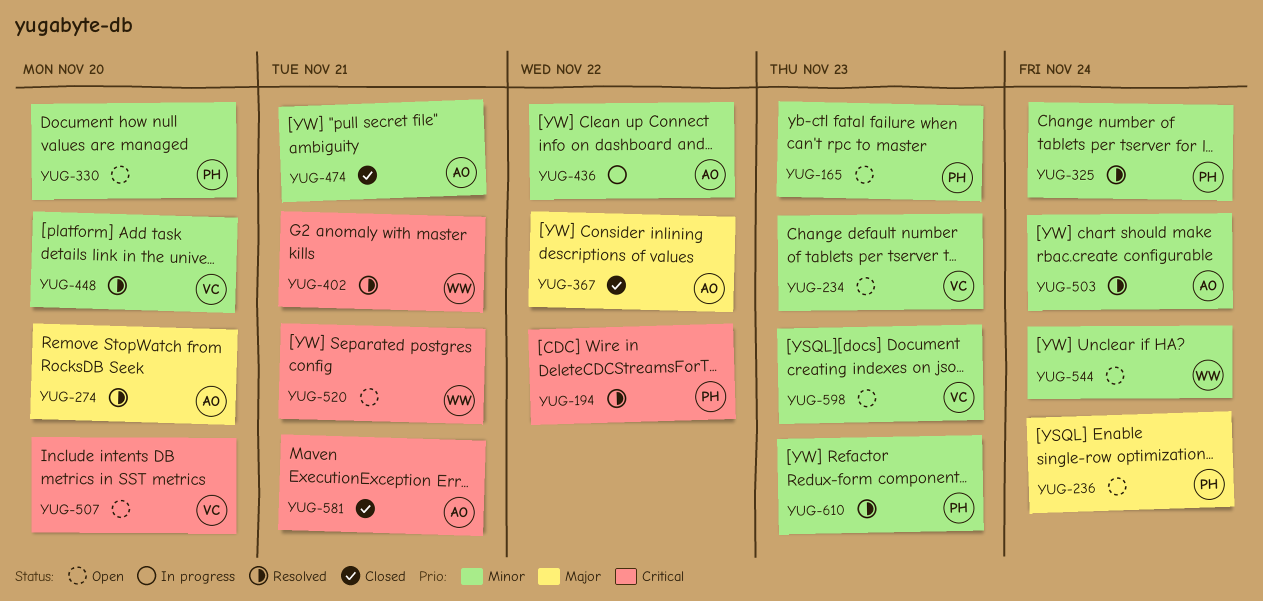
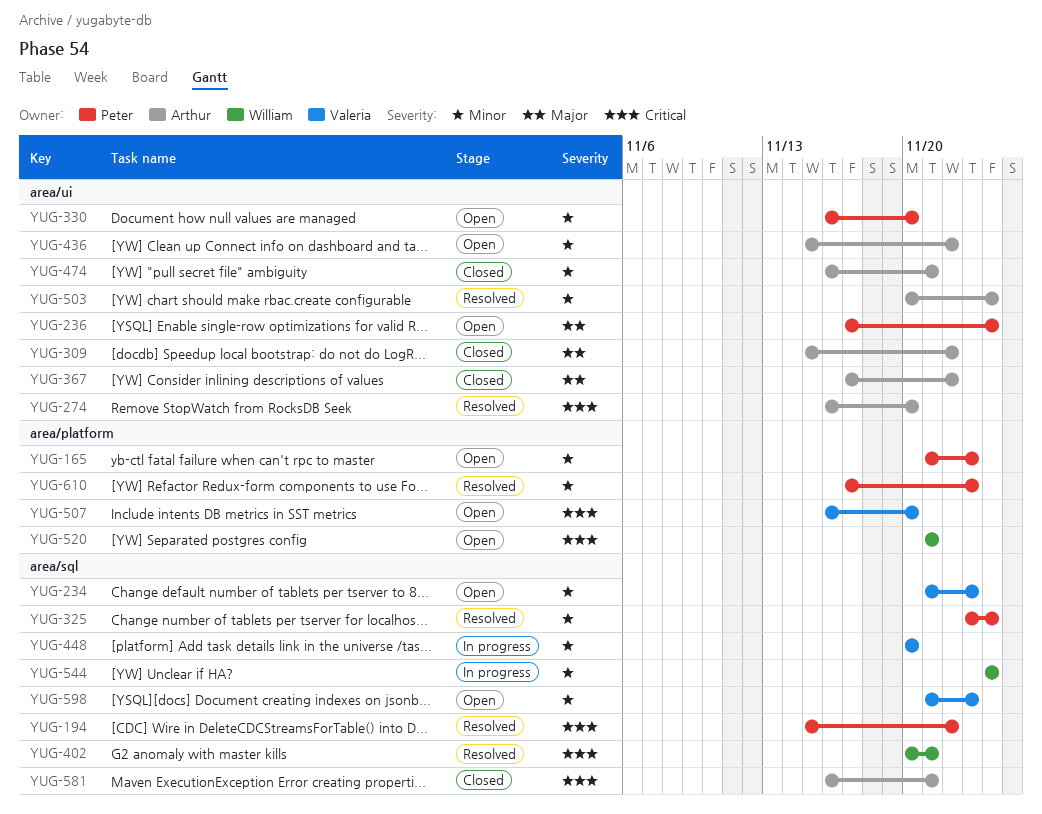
YUG-274, priority: Major -> Critical
YUG-309: none -> present
YUG-436, status: In progress -> Open
YUG-448, status: Resolved -> In progress
YUG-544, status: Open -> In progress

